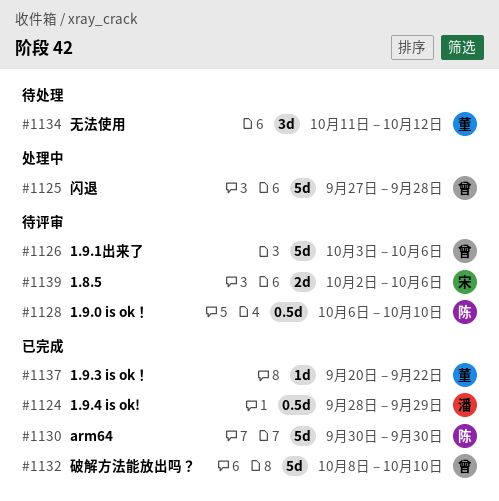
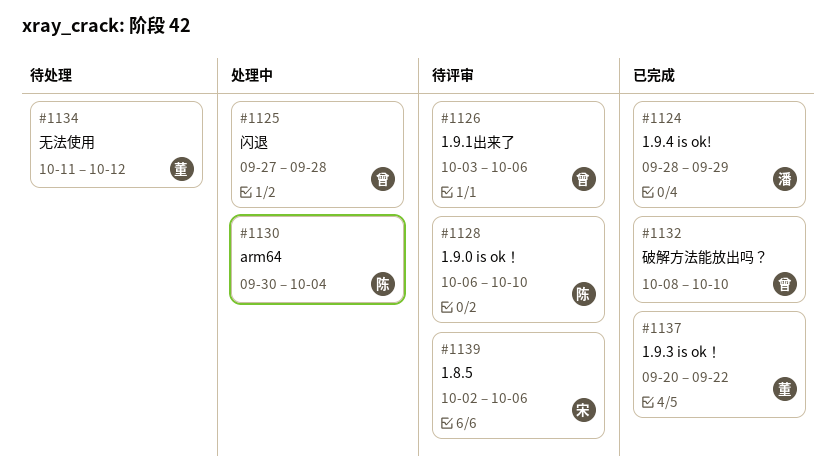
#1130, status: 已完成 -> 处理中
#1130, due: Sep 30 -> Oct 4

